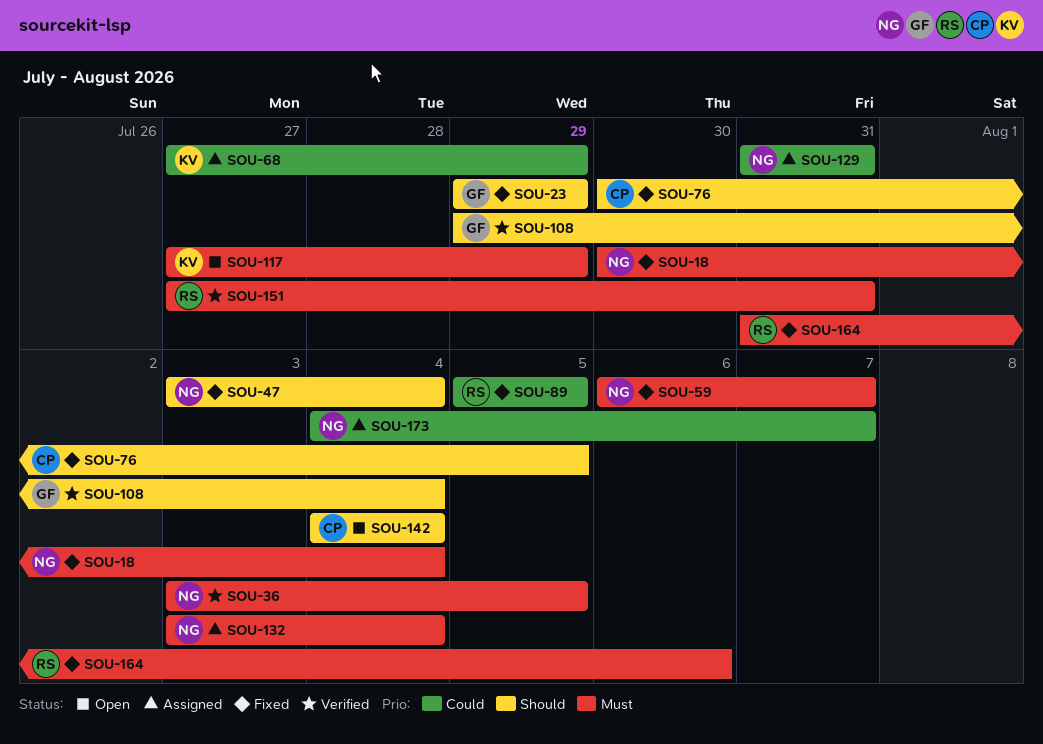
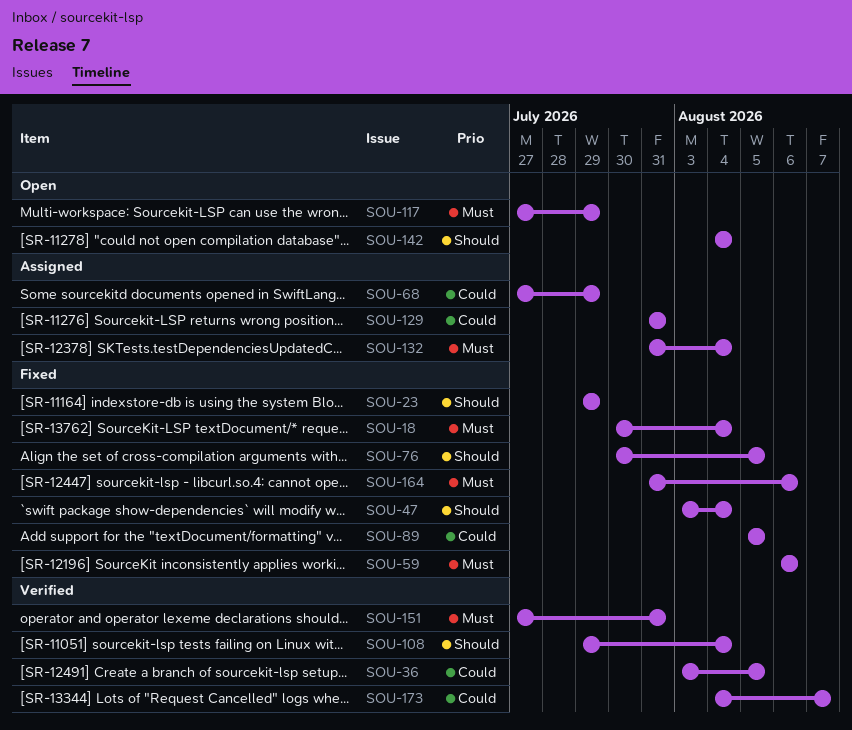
SOU-36, priority: Must -> Could
SOU-59, due: Aug 7 -> Aug 6
SOU-132, start: Aug 3 -> Jul 31
SOU-173, status: Assigned -> Verified

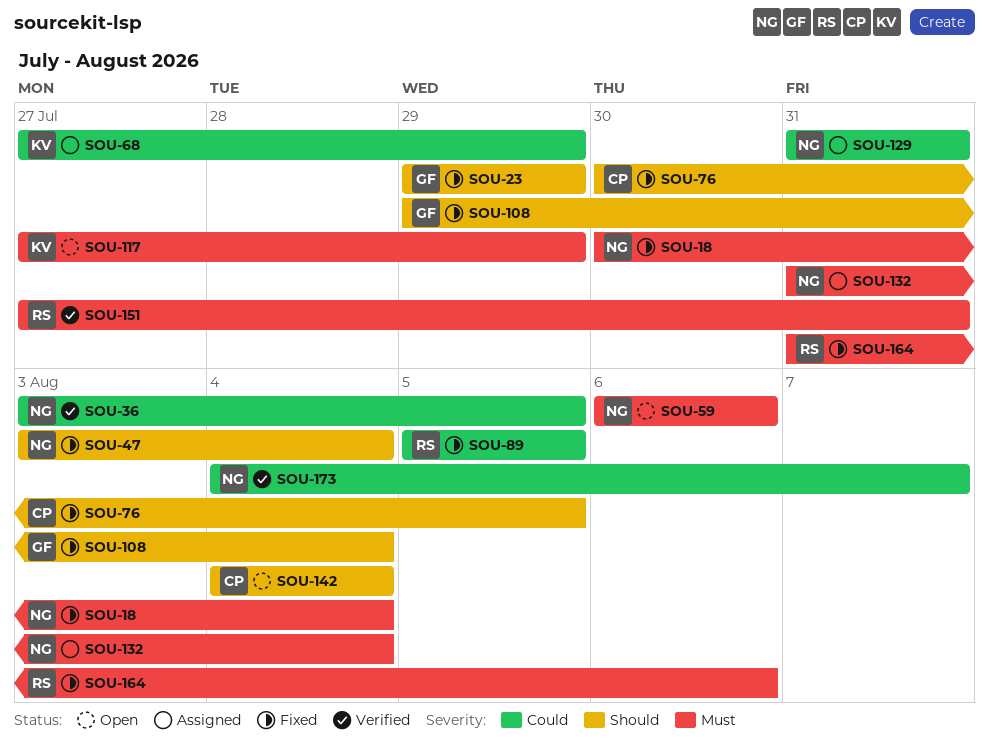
SOU-59, status: Fixed -> Open
SOU-108, status: Verified -> Fixed

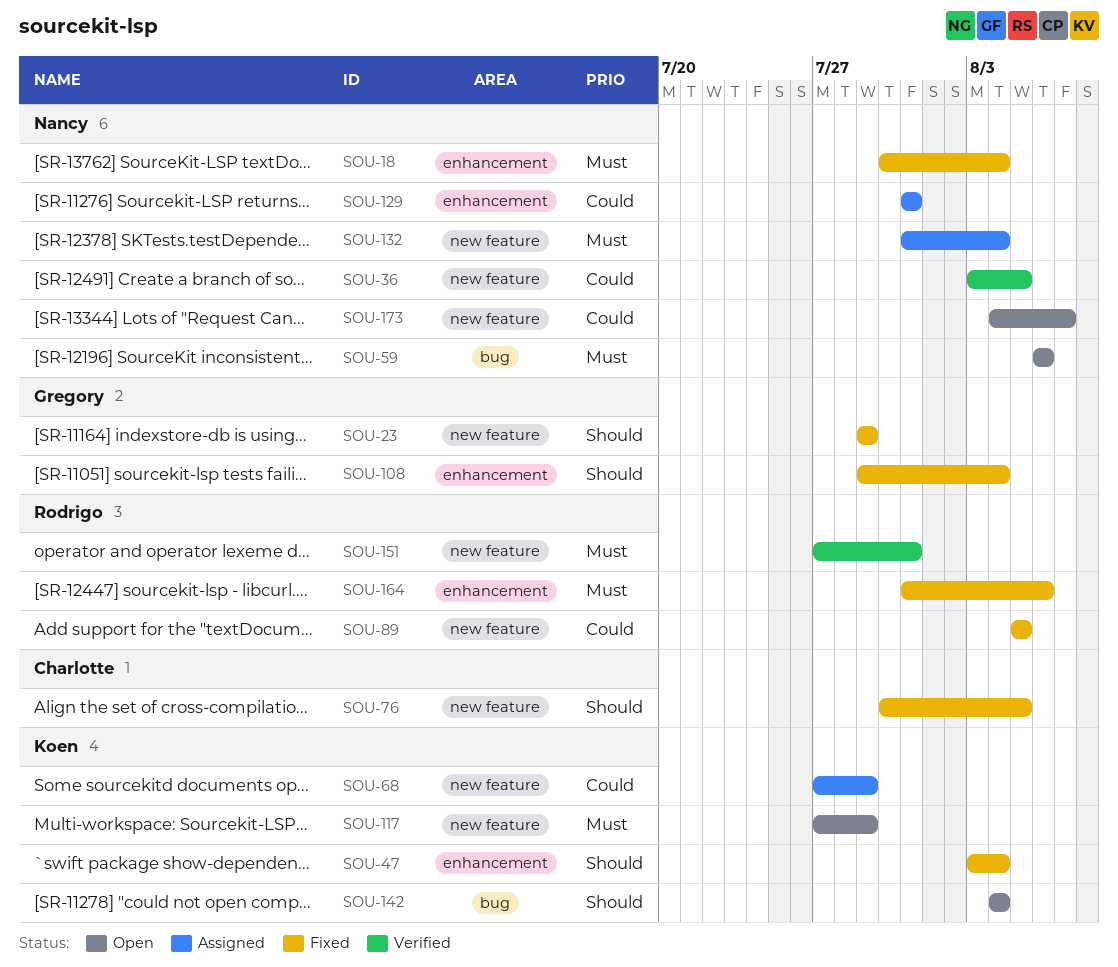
SOU-47, owner: Nancy -> Koen
SOU-142, owner: Charlotte -> Koen
SOU-173, status: Verified -> Open

